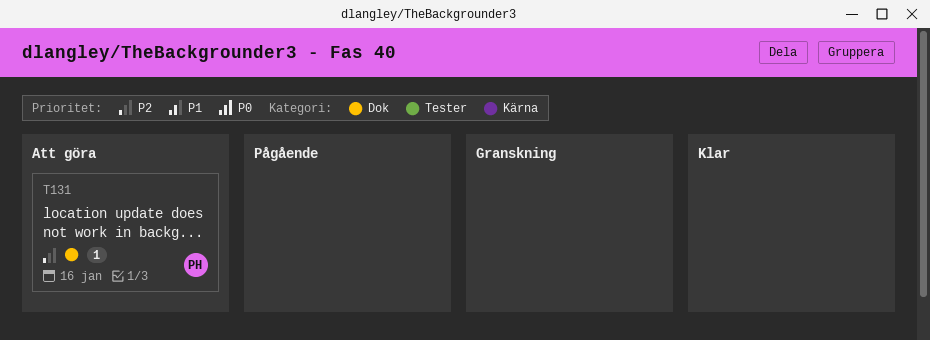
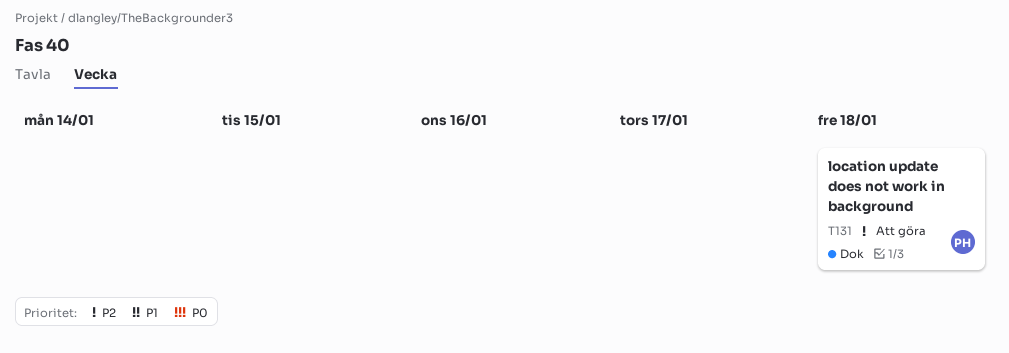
T131, due: Jan 16 -> Jan 18

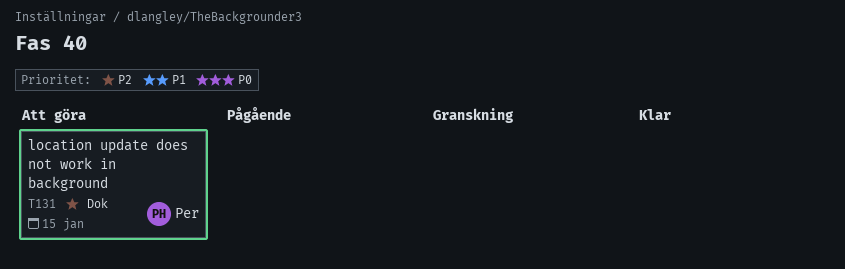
T131, due: Jan 18 -> Jan 15

